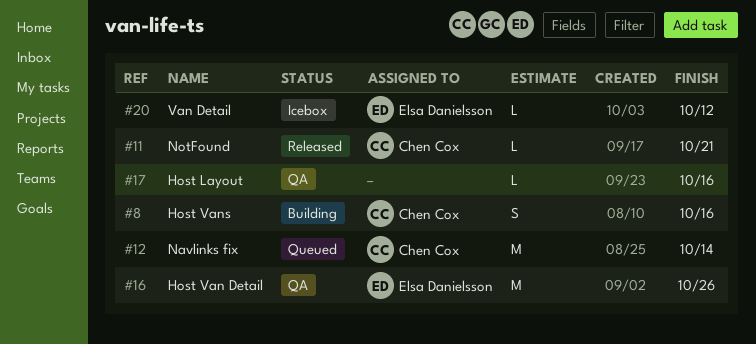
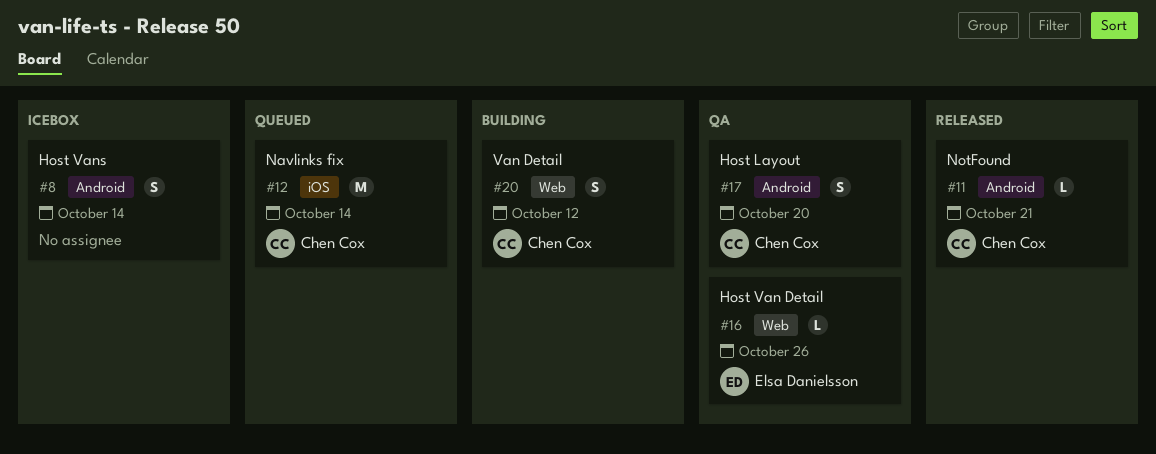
#8, status: Building -> Icebox
#8, owner: Chen Cox -> none
#8, due: Oct 16 -> Oct 14
#16, estimate: M -> L
#17, owner: none -> Chen Cox
#17, estimate: L -> S
#17, due: Oct 16 -> Oct 20
#20, status: Icebox -> Building
#20, owner: Elsa Danielsson -> Chen Cox
#20, estimate: L -> S

